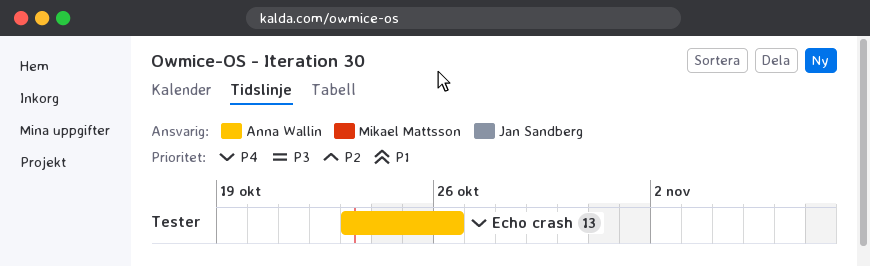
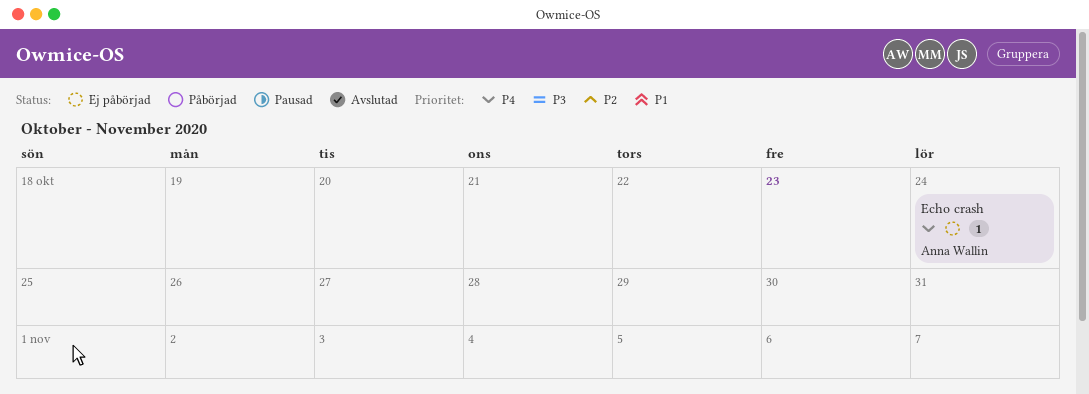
Echo crash, estimate: 13 -> 1
Echo crash, due: Oct 26 -> Oct 24

